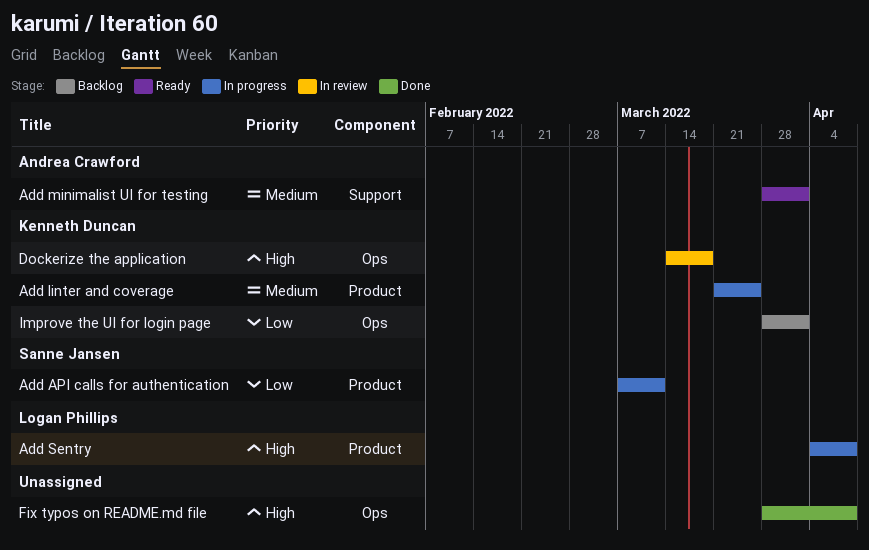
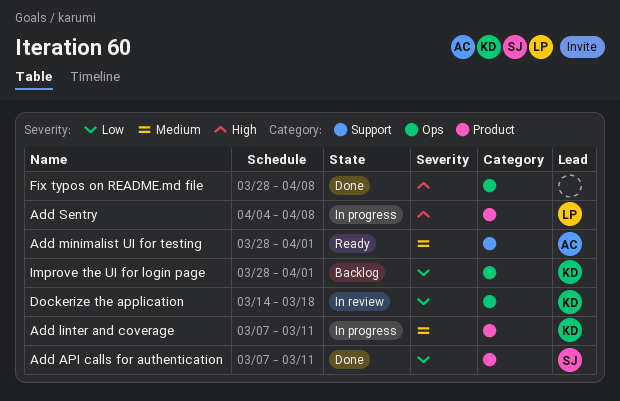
Add API calls for authentication, status: In progress -> Done
Add linter and coverage, start: Mar 21 -> Mar 7
Add linter and coverage, due: Mar 25 -> Mar 11
Dockerize the application, priority: High -> Low

